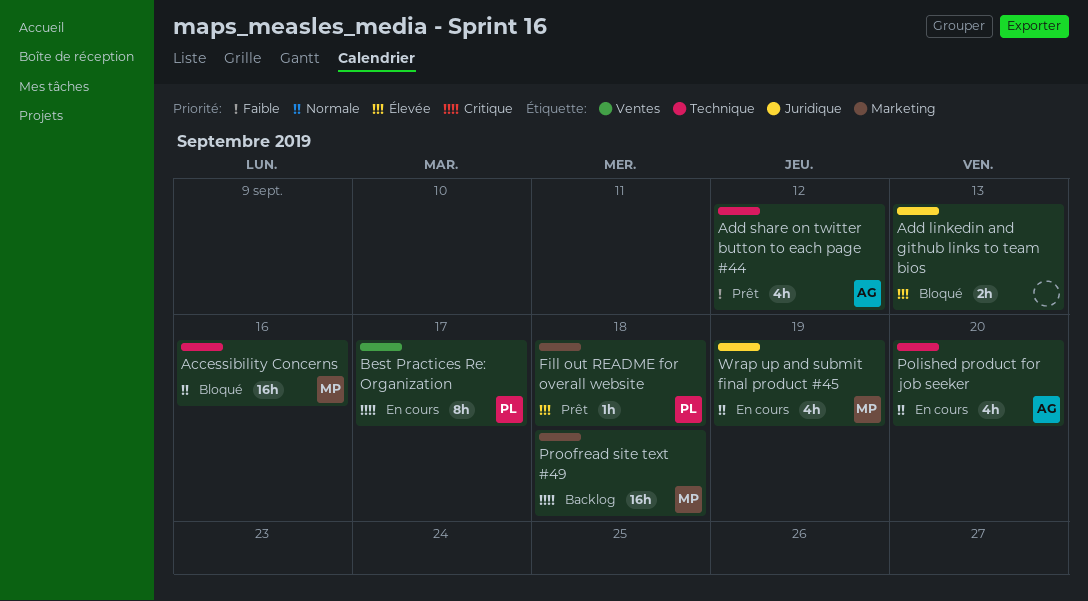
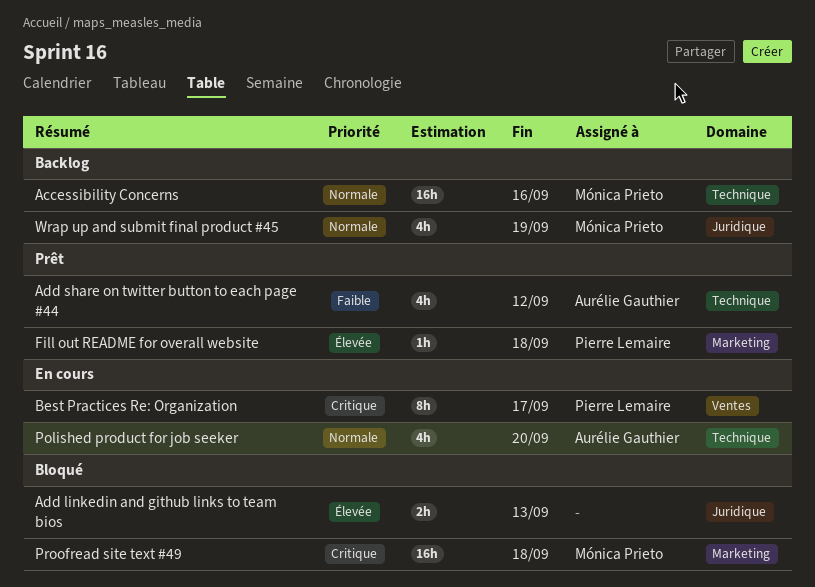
Accessibility Concerns, status: Bloqué -> Backlog
Proofread site text #49, status: Backlog -> Bloqué
Wrap up and submit final product #45, status: En cours -> Backlog

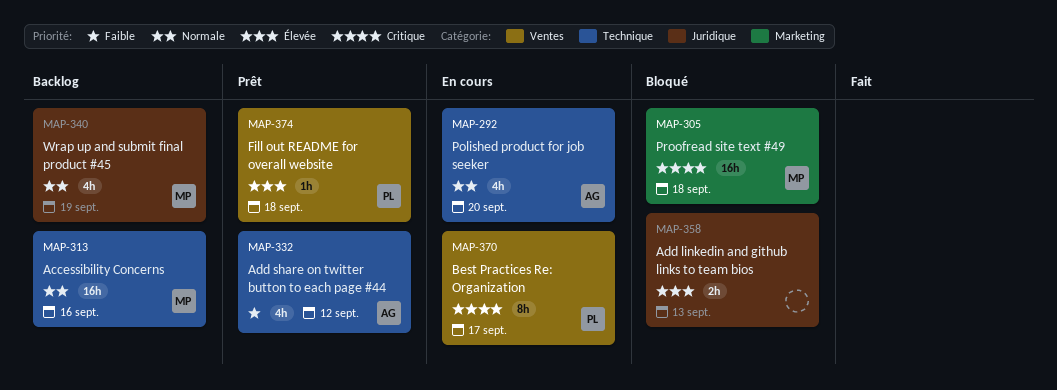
Fill out README for overall website, label: Marketing -> Ventes

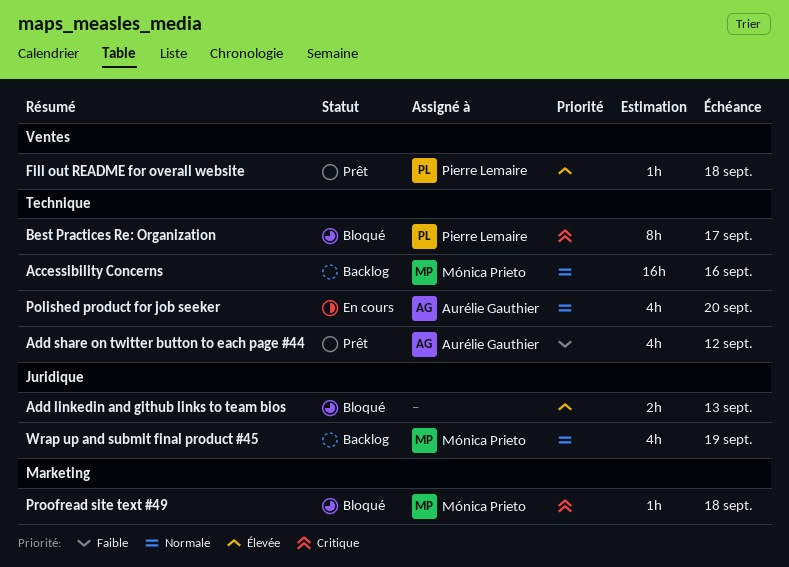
Best Practices Re: Organization, status: En cours -> Bloqué
Best Practices Re: Organization, label: Ventes -> Technique
Proofread site text #49, estimate: 16h -> 1h

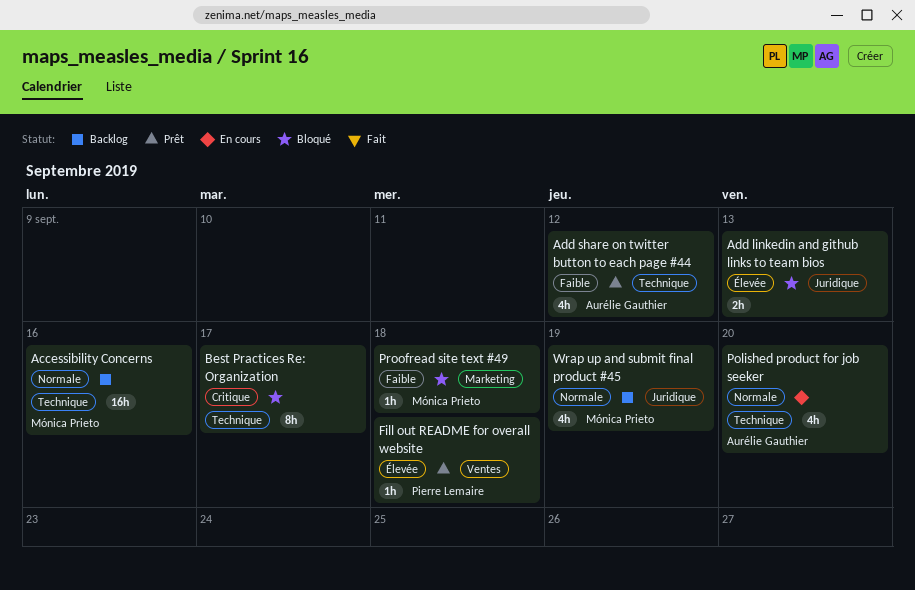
Best Practices Re: Organization, owner: Pierre Lemaire -> none
Proofread site text #49, priority: Critique -> Faible

